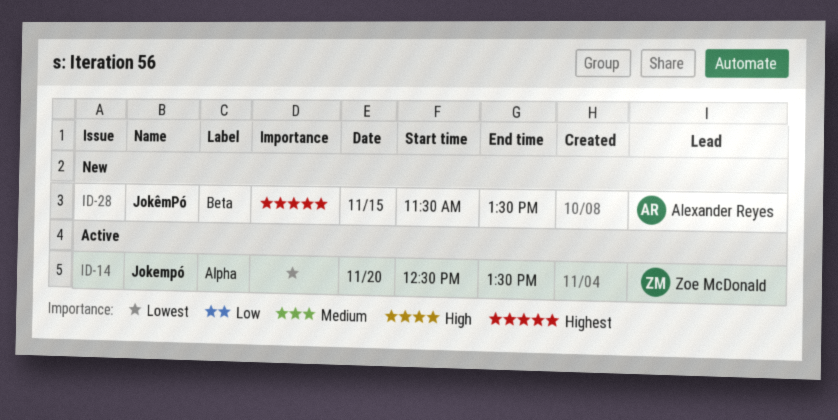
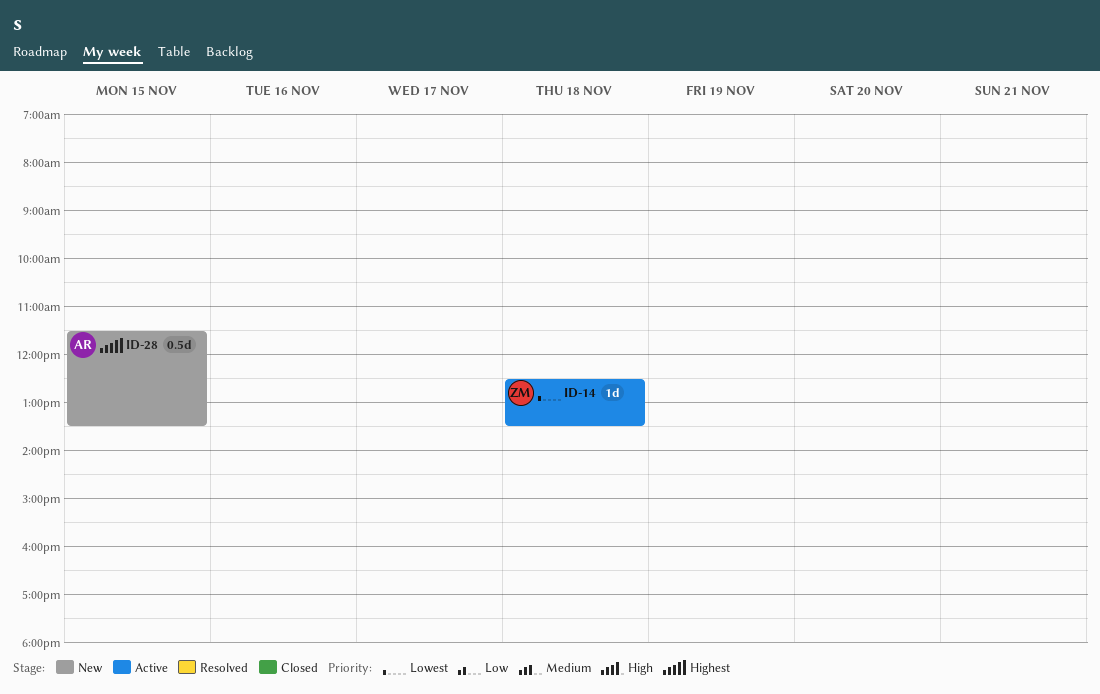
ID-14, day: Nov 20 -> Nov 18

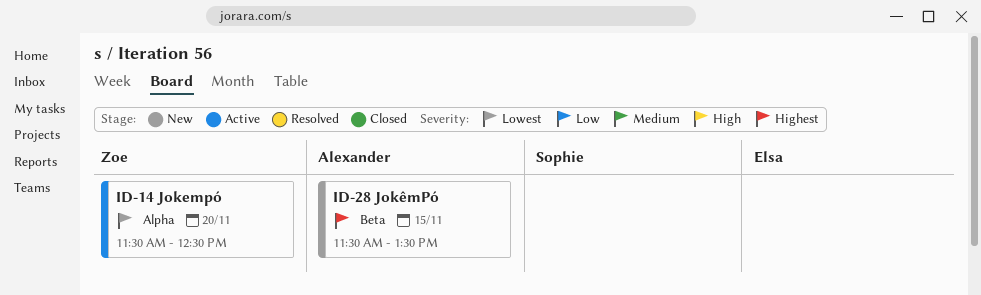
ID-14, day: Nov 18 -> Nov 20
ID-14, begins: 12:30 -> 11:30
ID-14, ends: 13:30 -> 12:30

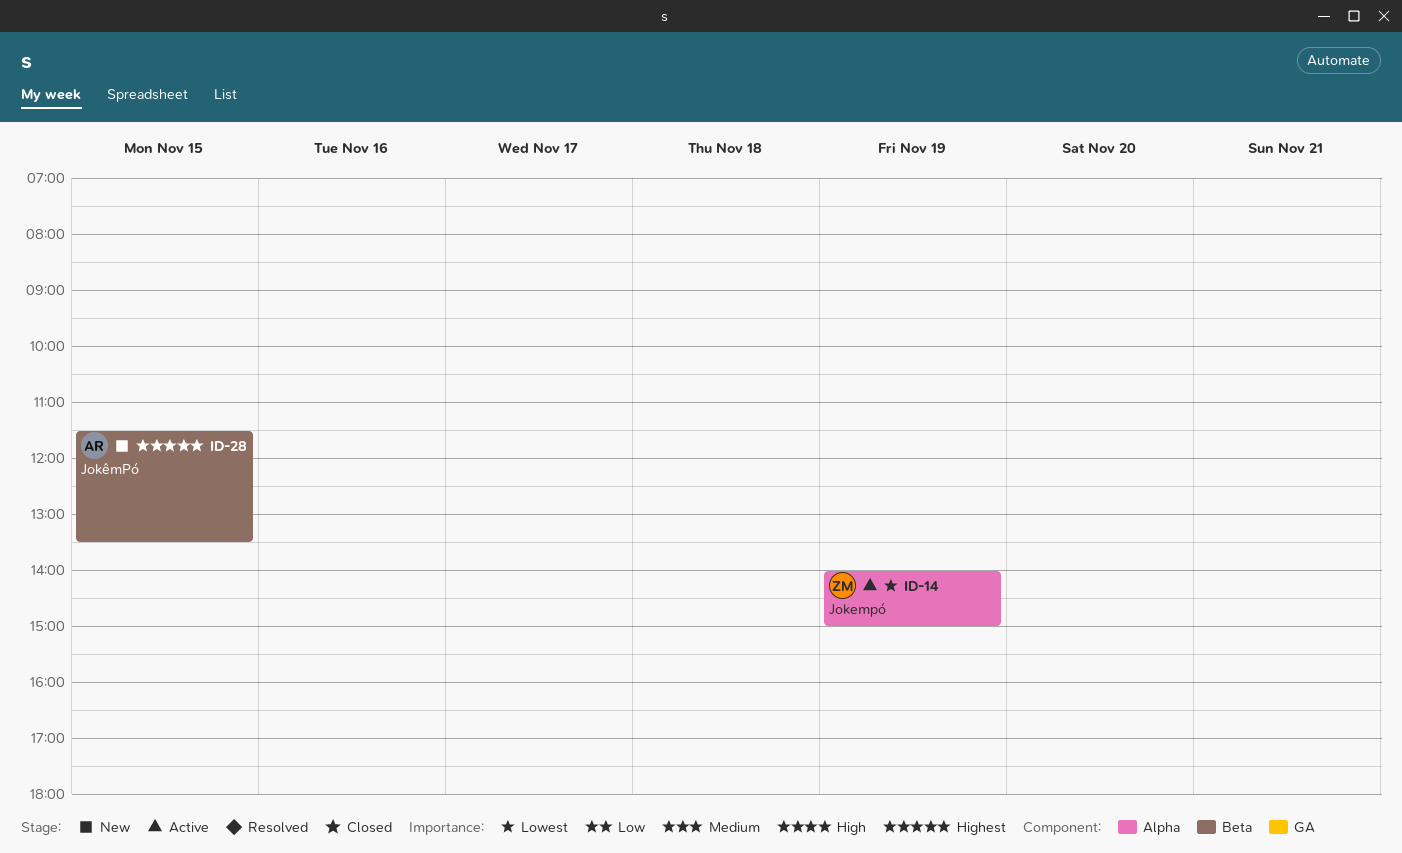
ID-14, day: Nov 20 -> Nov 19
ID-14, begins: 11:30 -> 14:00
ID-14, ends: 12:30 -> 15:00

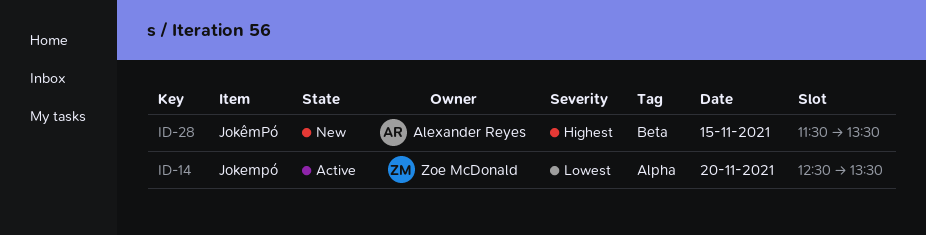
ID-14, day: Nov 19 -> Nov 20
ID-14, begins: 14:00 -> 12:30
ID-14, ends: 15:00 -> 13:30

